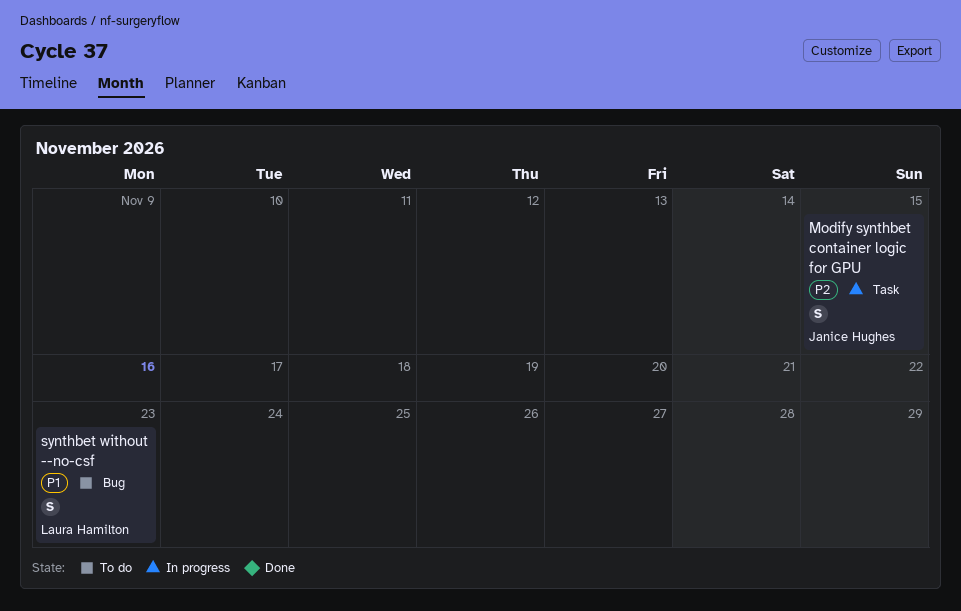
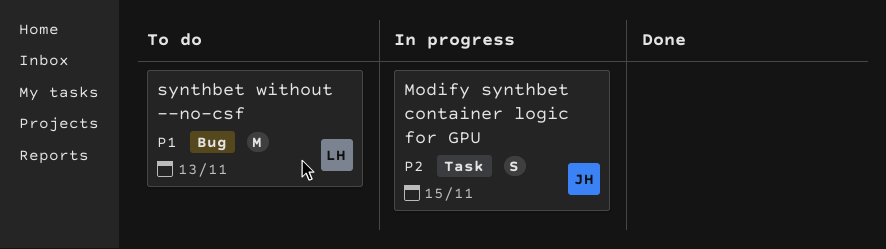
synthbet without --no-csf, estimate: S -> M
synthbet without --no-csf, due: Nov 23 -> Nov 13

